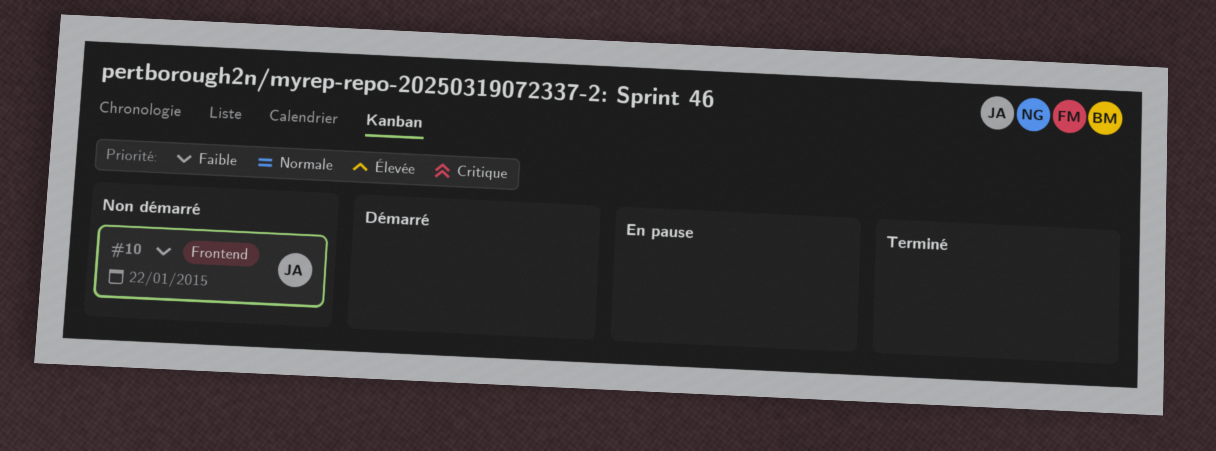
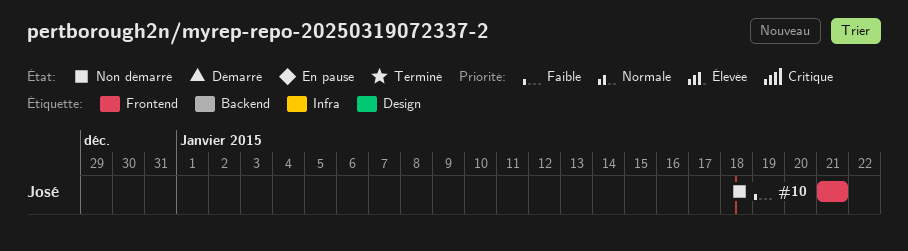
#10, due: Jan 22 -> Jan 21

